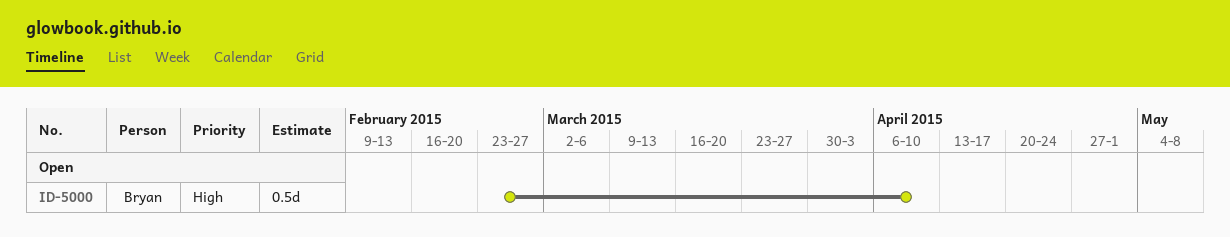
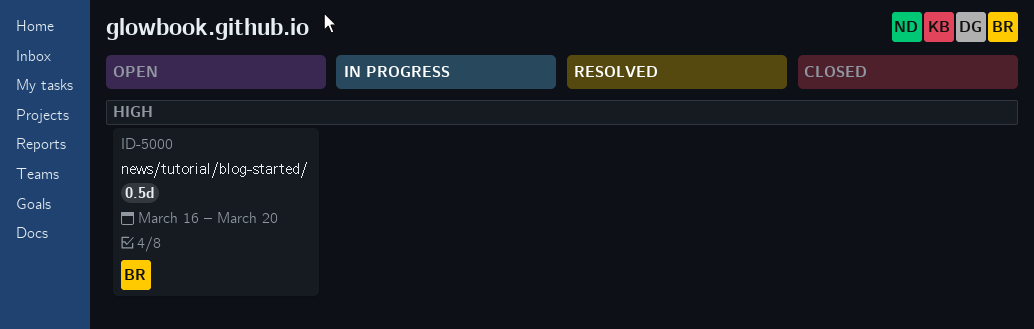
ID-5000, start: Feb 23 -> Mar 16
ID-5000, due: Apr 10 -> Mar 20

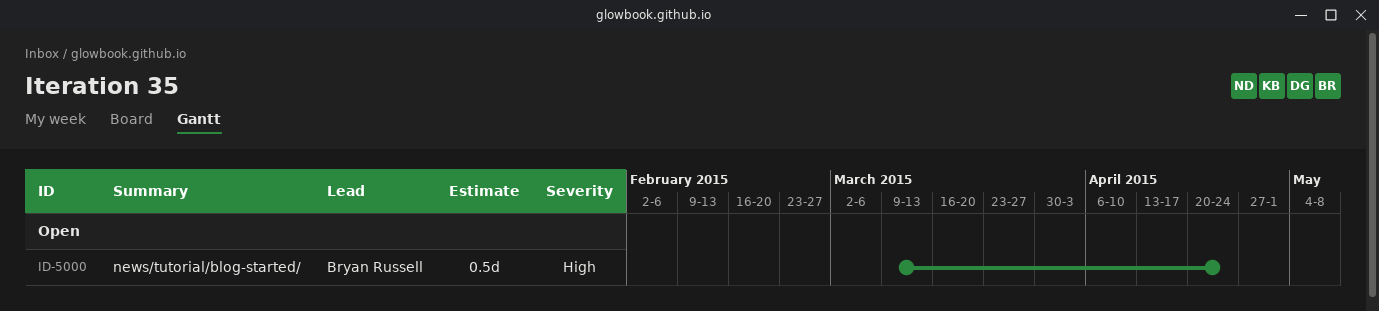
ID-5000, start: Mar 16 -> Mar 9
ID-5000, due: Mar 20 -> Apr 24

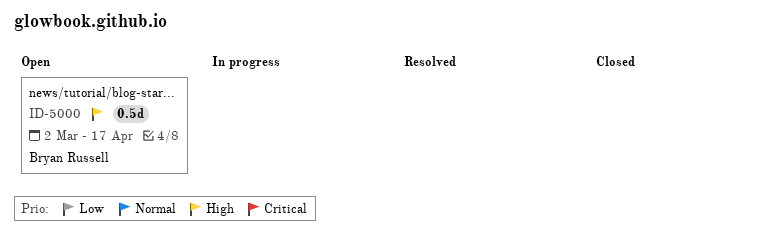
ID-5000, start: Mar 9 -> Mar 2
ID-5000, due: Apr 24 -> Apr 17

